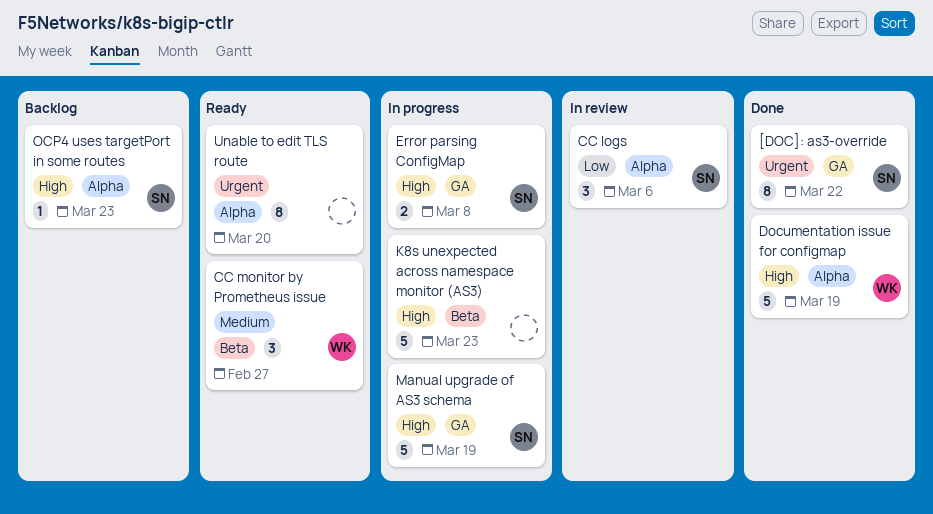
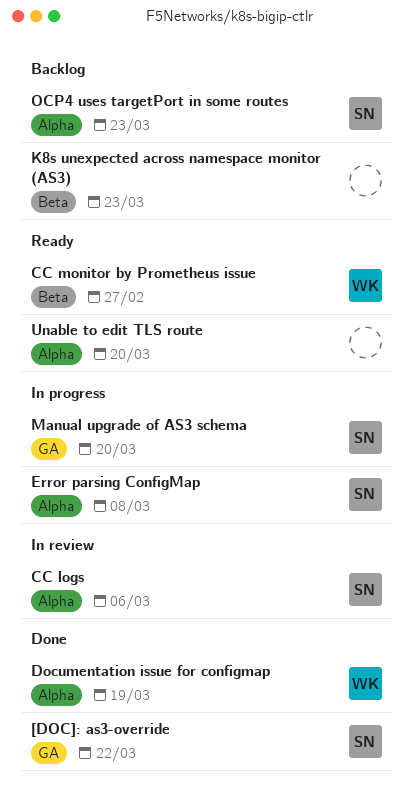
Error parsing ConfigMap, label: GA -> Alpha
K8s unexpected across namespace monitor (AS3), status: In progress -> Backlog
Manual upgrade of AS3 schema, due: Mar 19 -> Mar 20

